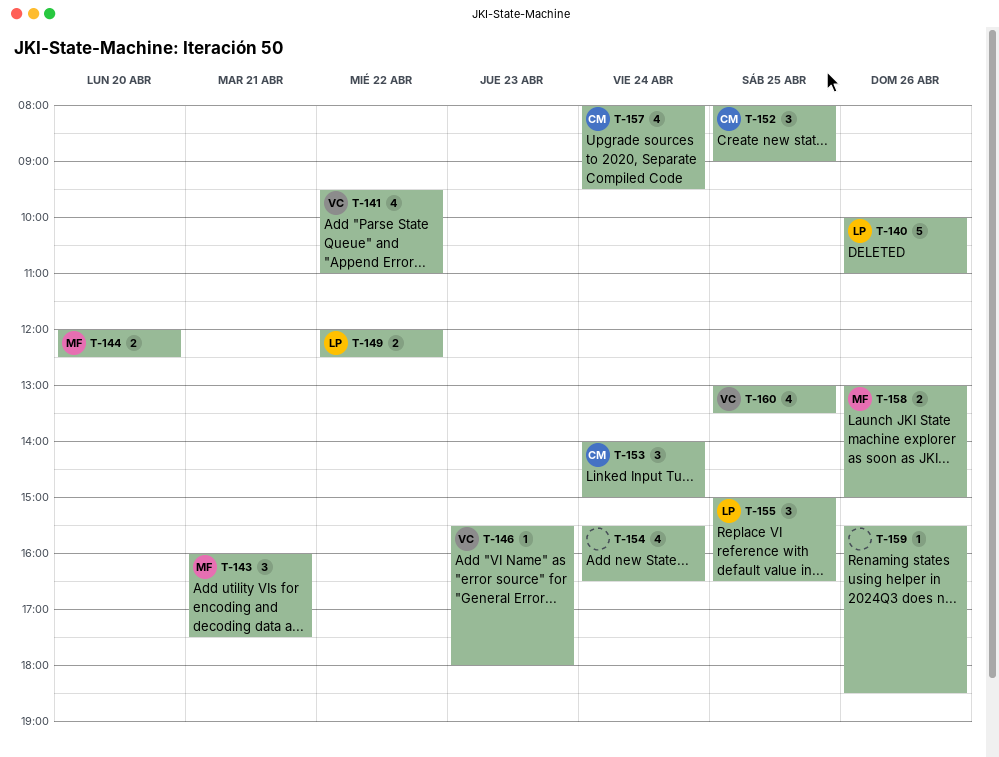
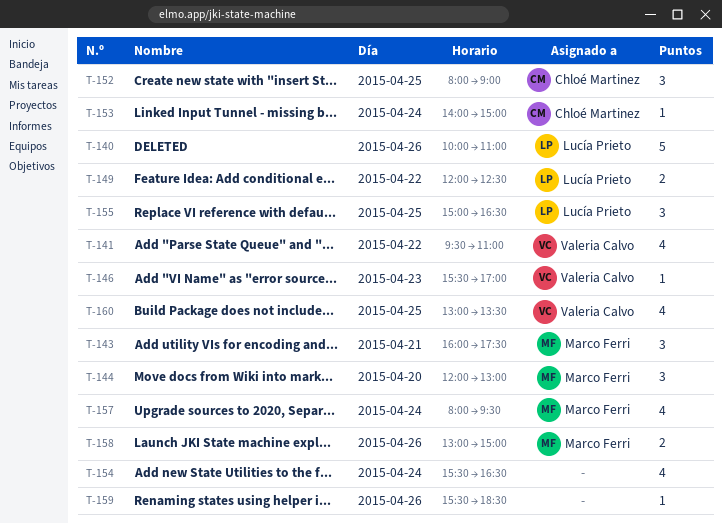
T-144, estimate: 2 -> 3
T-144, ends: 12:30 -> 13:00
T-146, ends: 18:00 -> 17:00
T-153, estimate: 3 -> 1
T-157, owner: Chloé Martinez -> Marco Ferri

